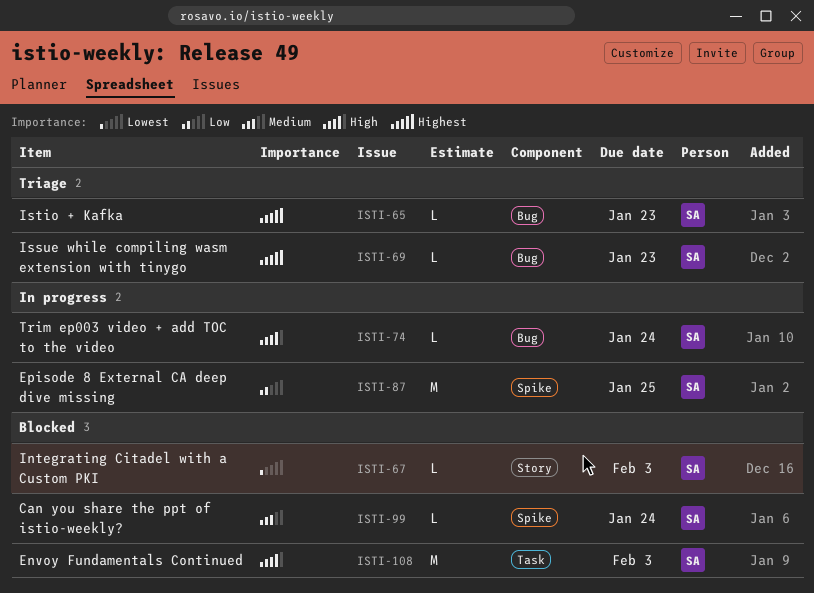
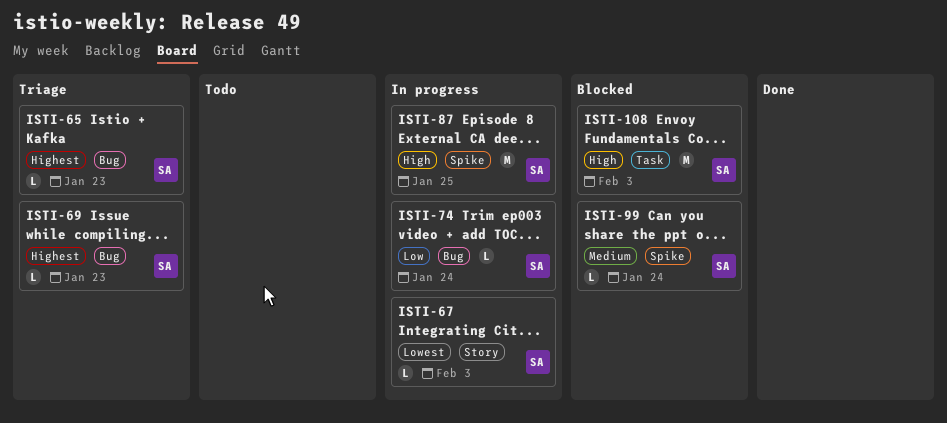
ISTI-67, status: Blocked -> In progress
ISTI-74, priority: High -> Low
ISTI-87, priority: Low -> High

